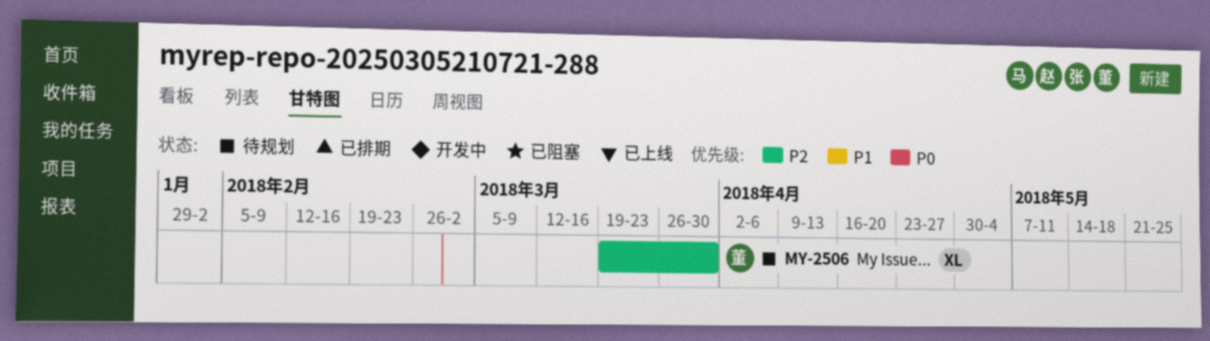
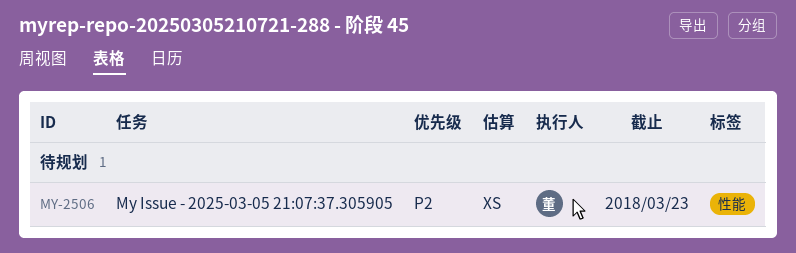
MY-2506, estimate: XL -> XS
MY-2506, due: Mar 30 -> Mar 23

